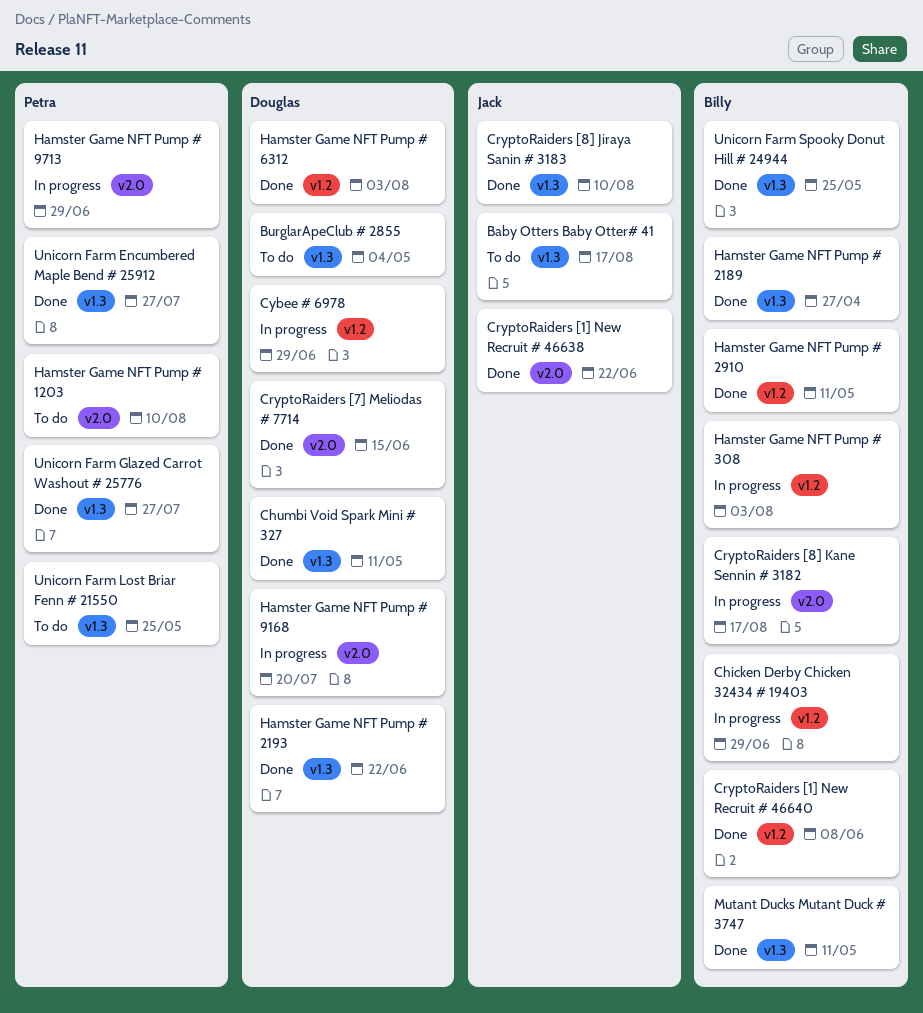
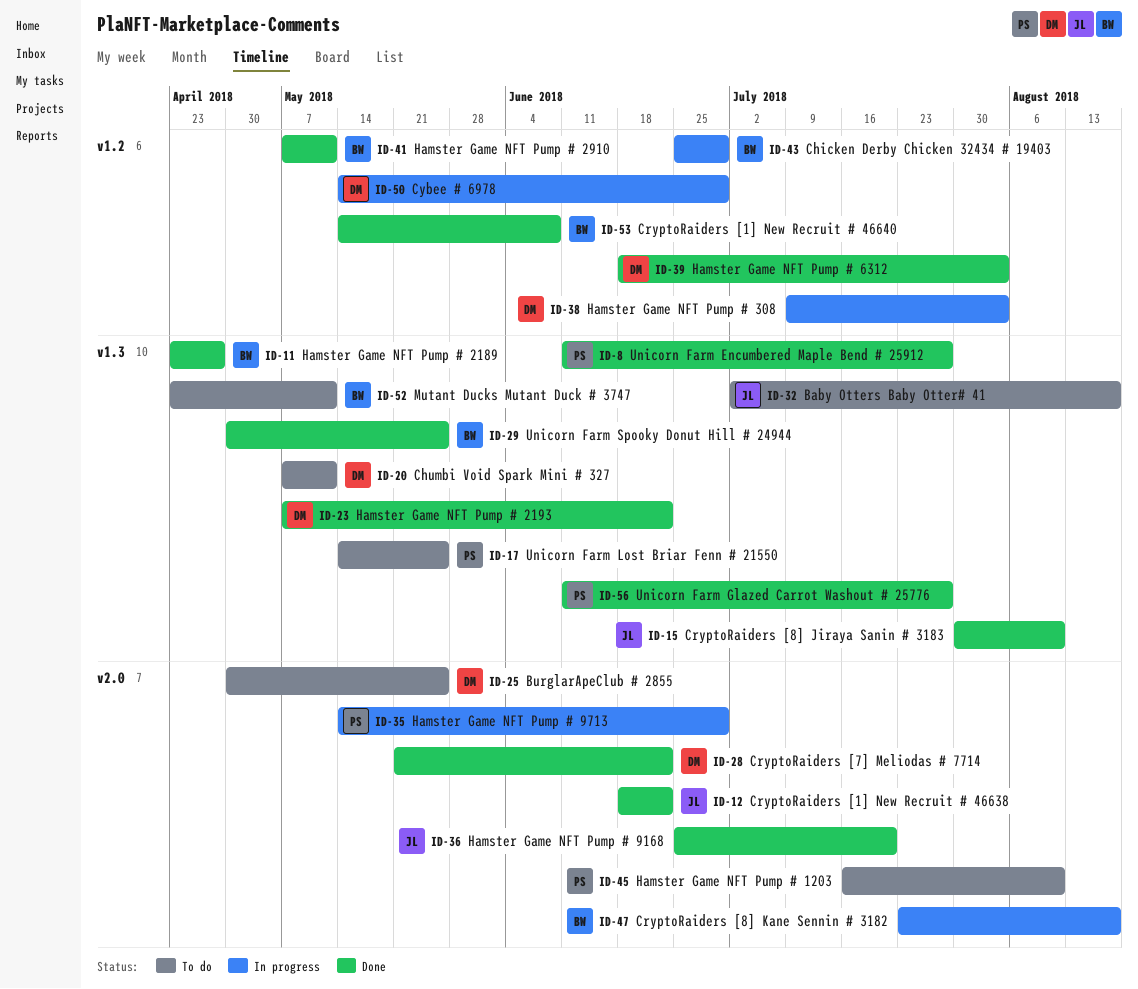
BurglarApeClub # 2855, label: v1.3 -> v2.0
BurglarApeClub # 2855, due: May 4 -> May 25
Chumbi Void Spark Mini # 327, status: Done -> To do
CryptoRaiders [7] Meliodas # 7714, due: Jun 15 -> Jun 22
Hamster Game NFT Pump # 308, owner: Billy -> Douglas
Hamster Game NFT Pump # 9168, status: In progress -> Done
Hamster Game NFT Pump # 9168, owner: Douglas -> Jack
Mutant Ducks Mutant Duck # 3747, status: Done -> To do

